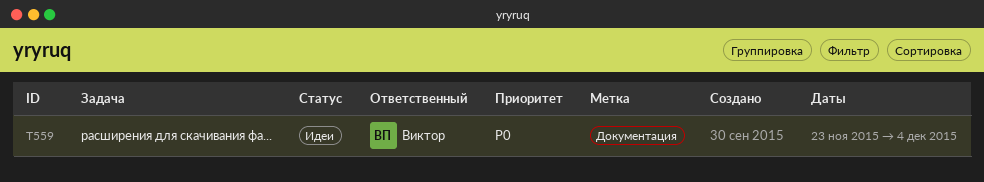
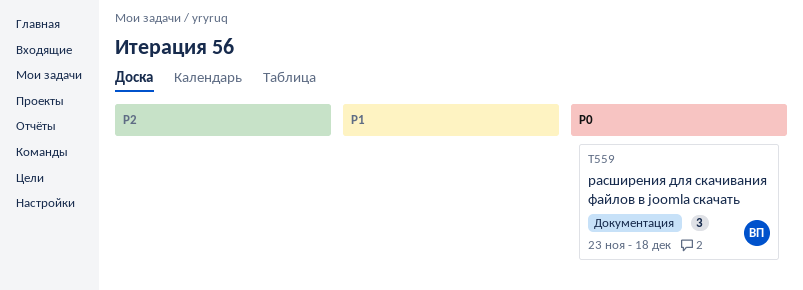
T559, due: Dec 4 -> Dec 18

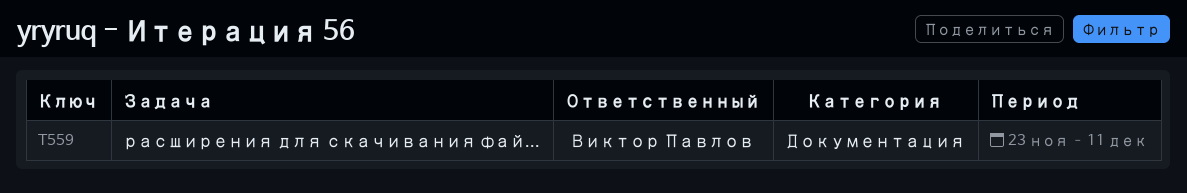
T559, due: Dec 18 -> Dec 11

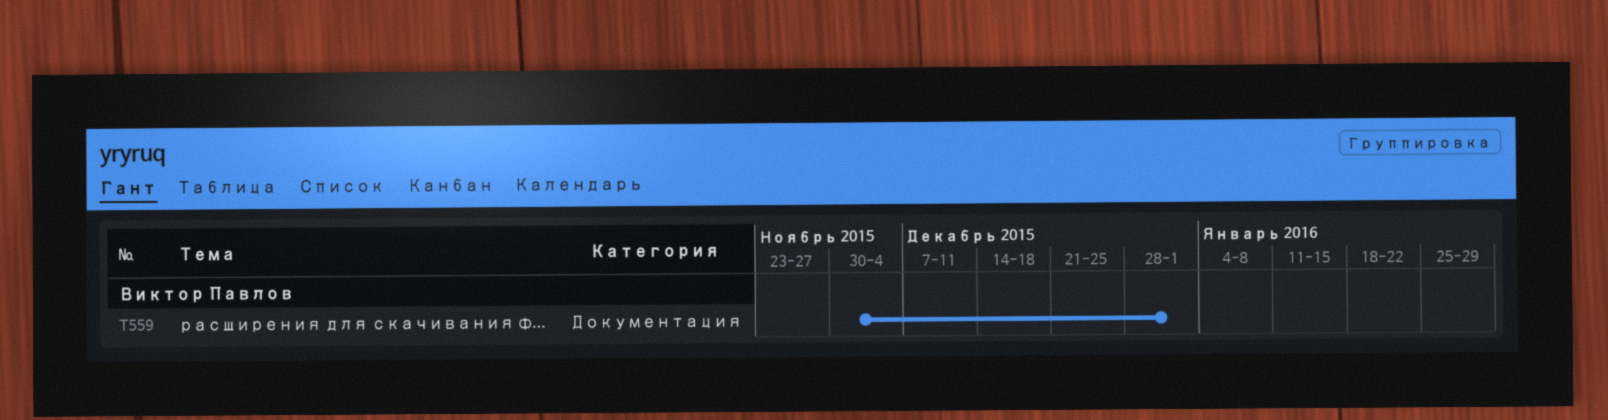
T559, start: Nov 23 -> Nov 30
T559, due: Dec 11 -> Jan 1

